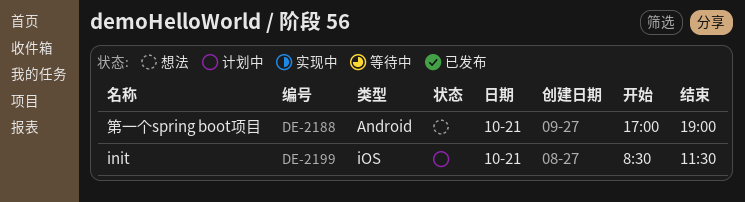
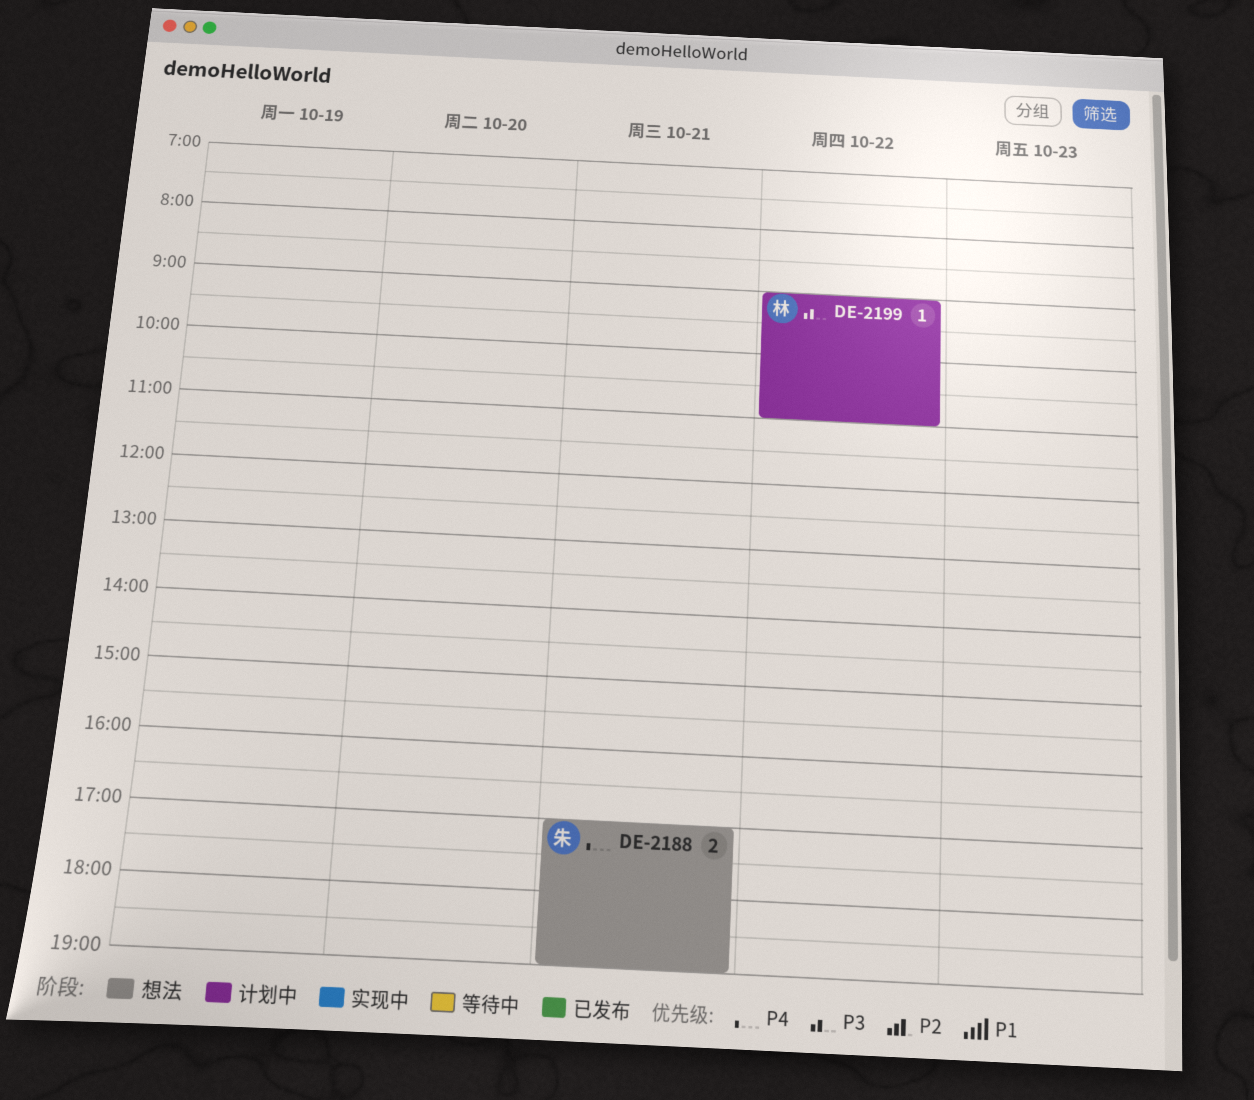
DE-2199, day: Oct 21 -> Oct 22
DE-2199, begins: 08:30 -> 09:00
DE-2199, ends: 11:30 -> 11:00

